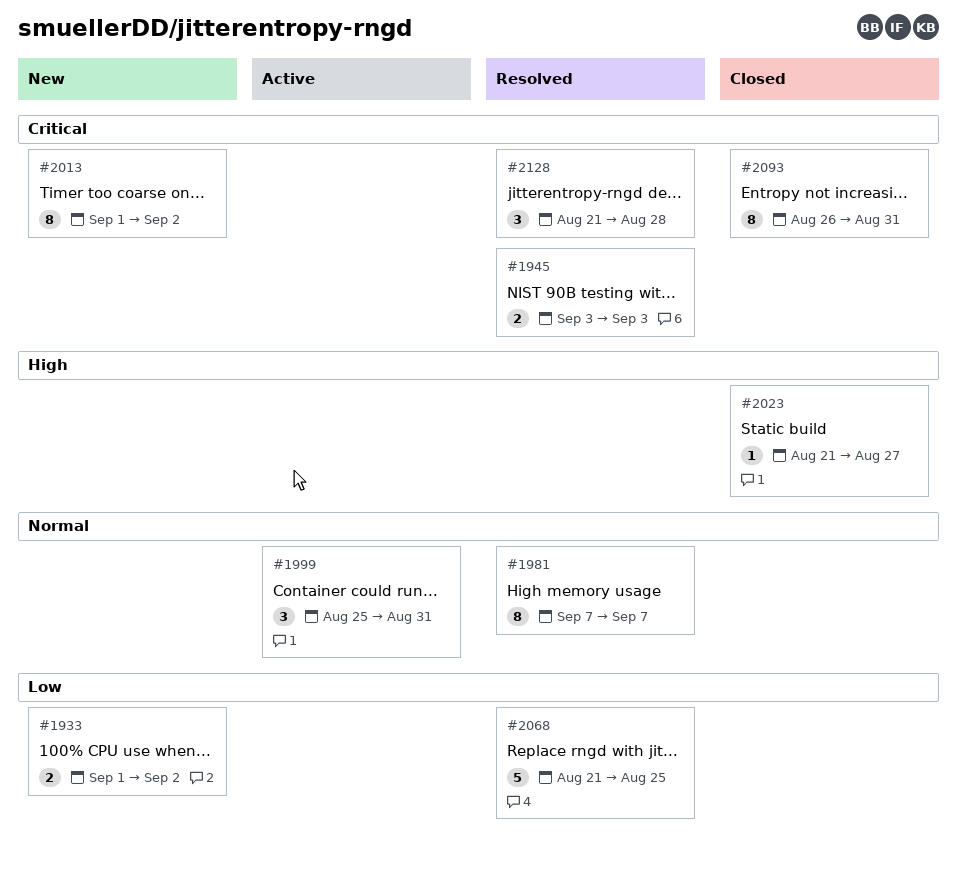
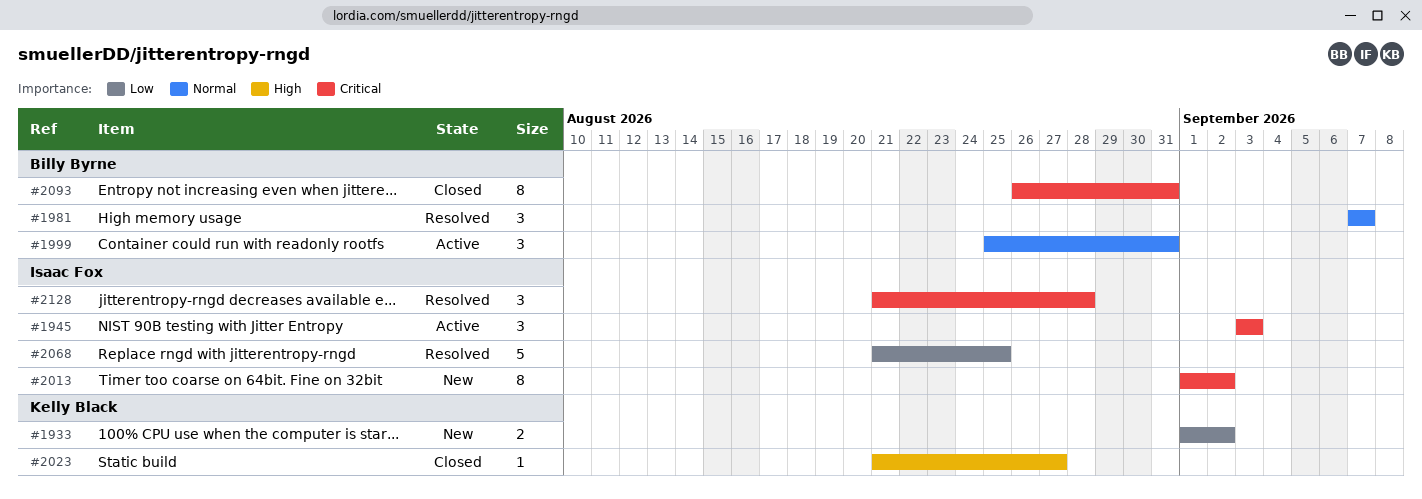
#1945, status: Resolved -> Active
#1945, estimate: 2 -> 3
#1981, estimate: 8 -> 3

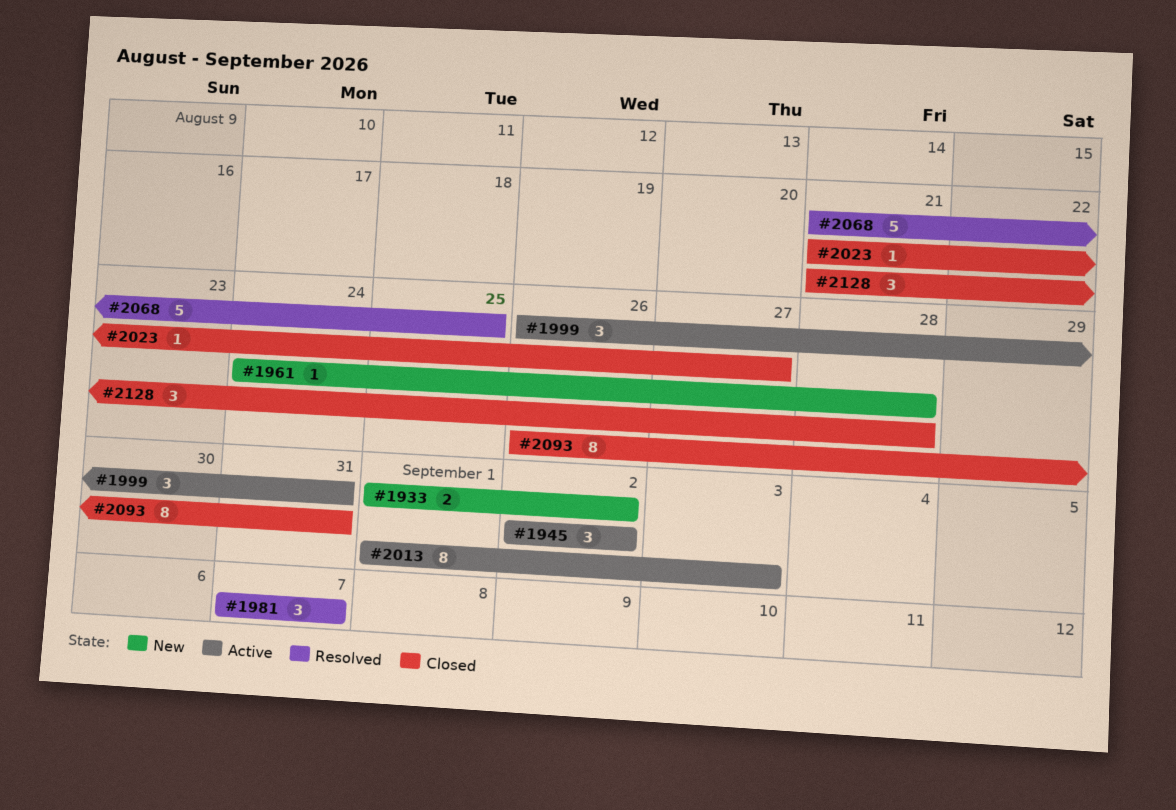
#1945, start: Sep 3 -> Sep 2
#1945, due: Sep 3 -> Sep 2
#1961: none -> present
#1999, start: Aug 25 -> Aug 26
#2013, status: New -> Active
#2013, due: Sep 2 -> Sep 3
#2128, status: Resolved -> Closed

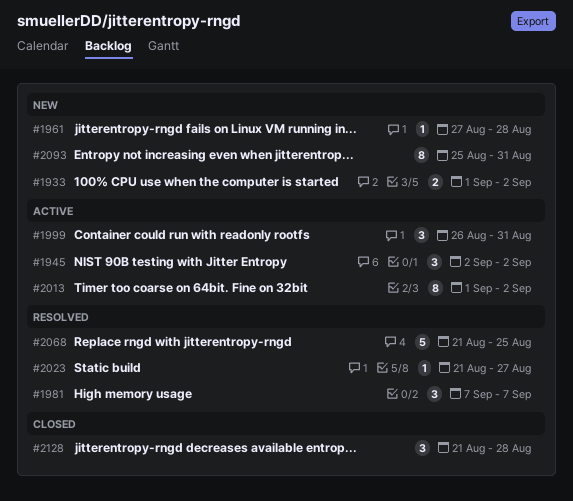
#1961, start: Aug 24 -> Aug 27
#2013, due: Sep 3 -> Sep 2
#2023, status: Closed -> Resolved
#2093, status: Closed -> New
#2093, start: Aug 26 -> Aug 25

